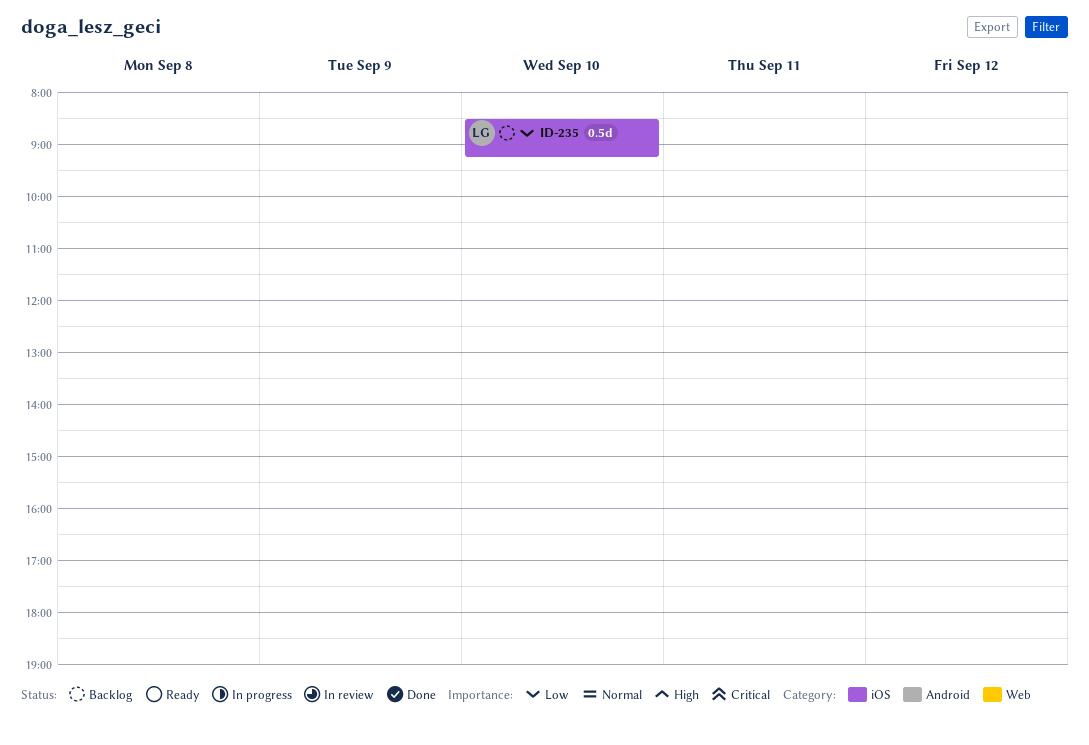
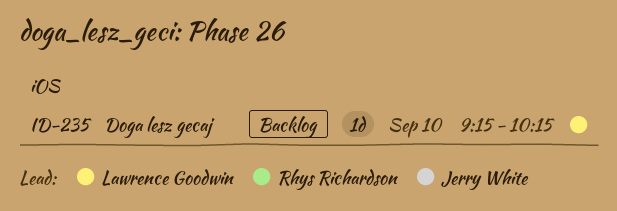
ID-235, estimate: 0.5d -> 1d
ID-235, begins: 08:30 -> 09:15
ID-235, ends: 09:15 -> 10:15

